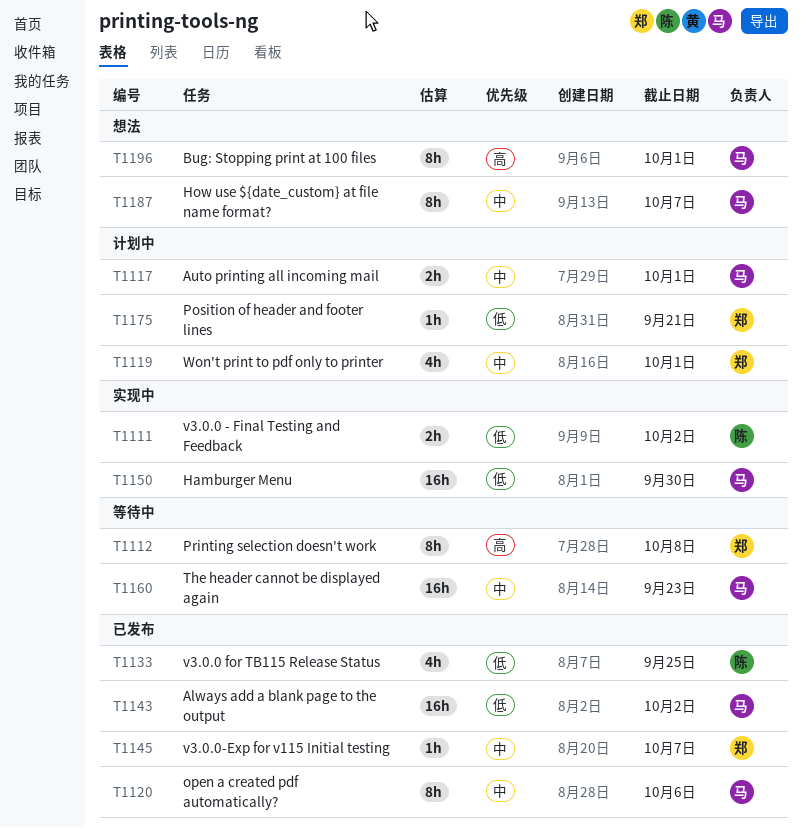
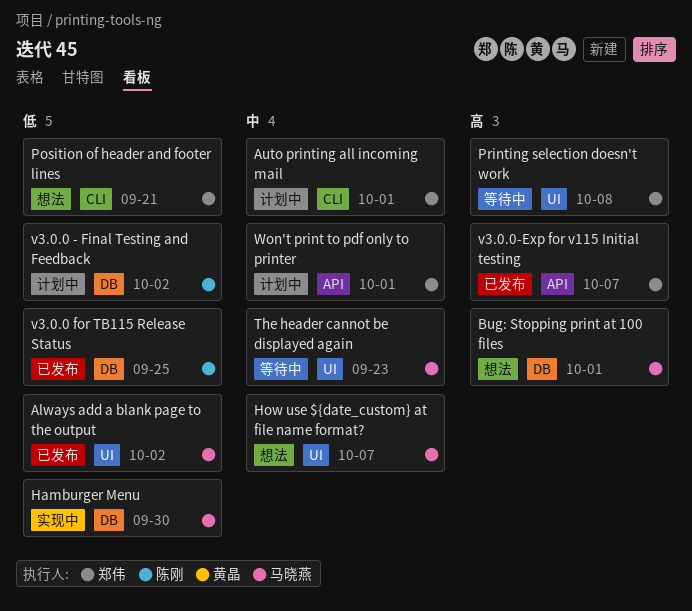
Auto printing all incoming mail, owner: 马晓燕 -> 郑伟
open a created pdf automatically?: present -> none
Position of header and footer lines, status: 计划中 -> 想法
v3.0.0 - Final Testing and Feedback, status: 实现中 -> 计划中
v3.0.0-Exp for v115 Initial testing, priority: 中 -> 高

